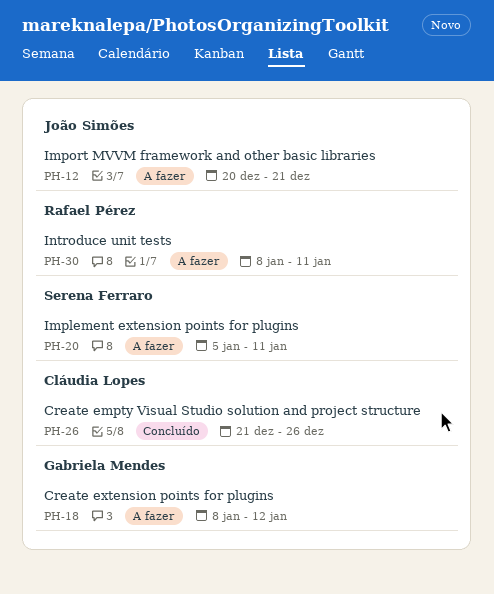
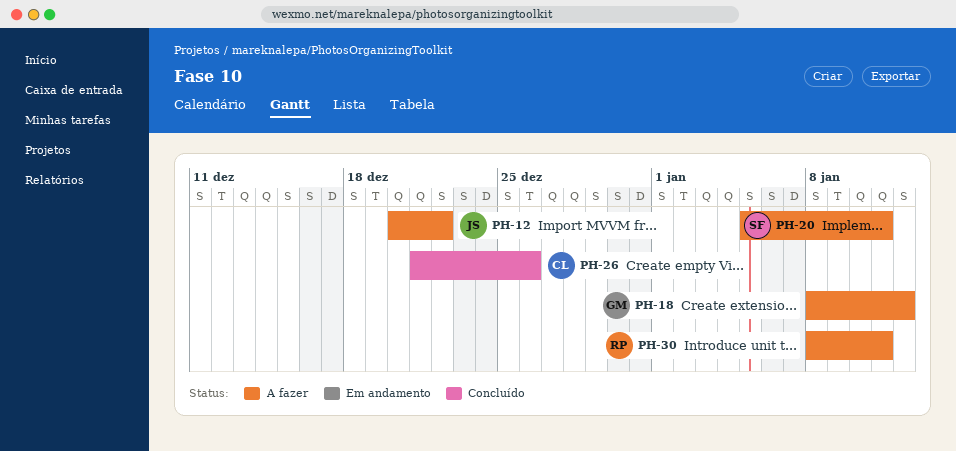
PH-12, due: Dec 21 -> Dec 22

